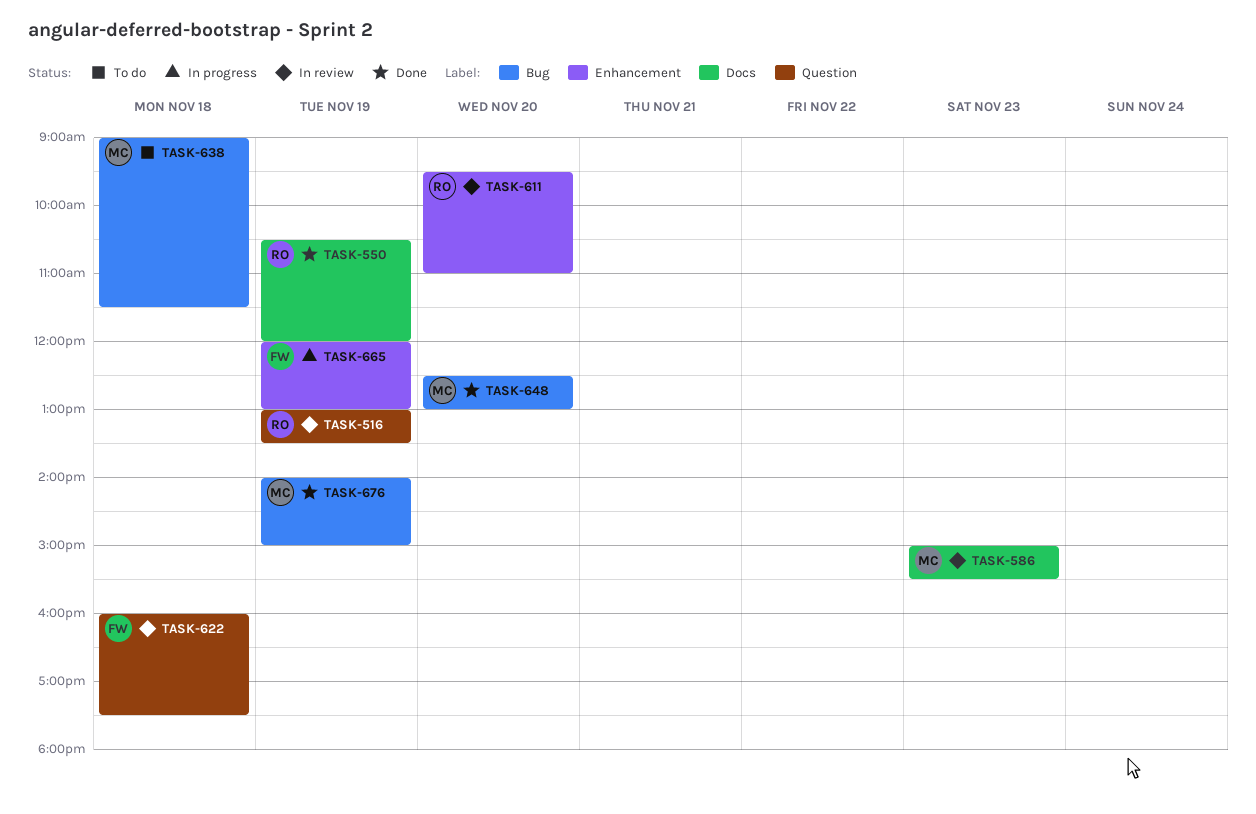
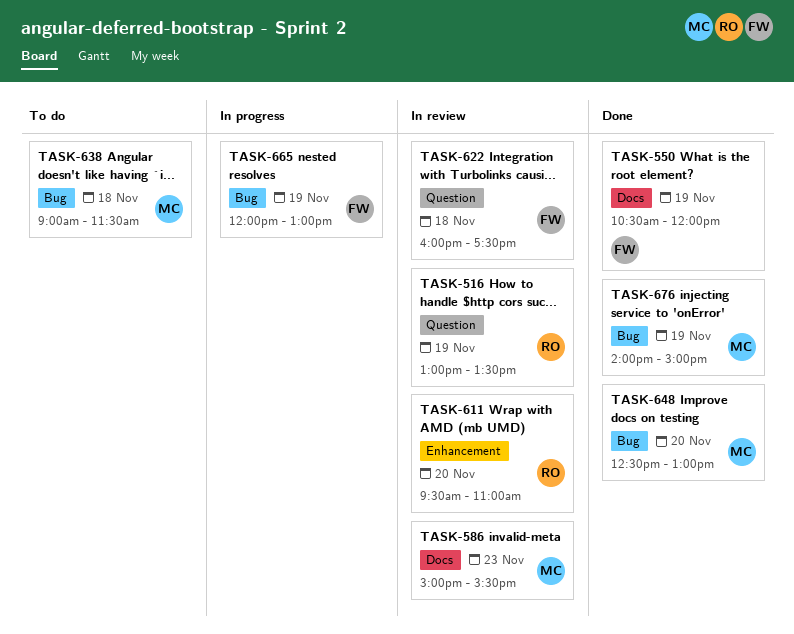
TASK-550, owner: RO -> FW
TASK-665, label: Enhancement -> Bug

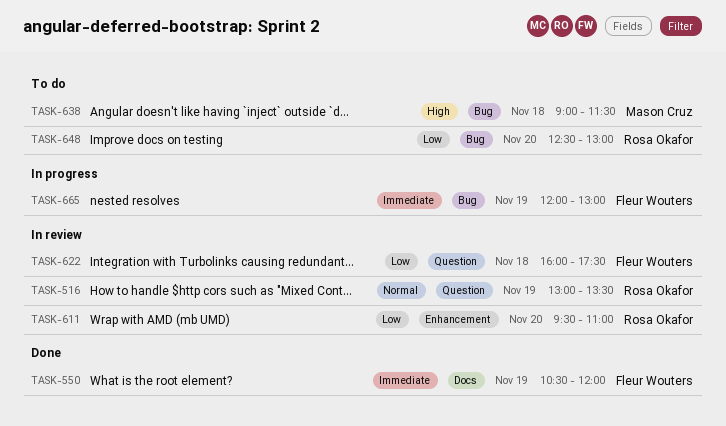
TASK-586: present -> none
TASK-648, status: Done -> To do
TASK-648, owner: Mason Cruz -> Rosa Okafor
TASK-676: present -> none

